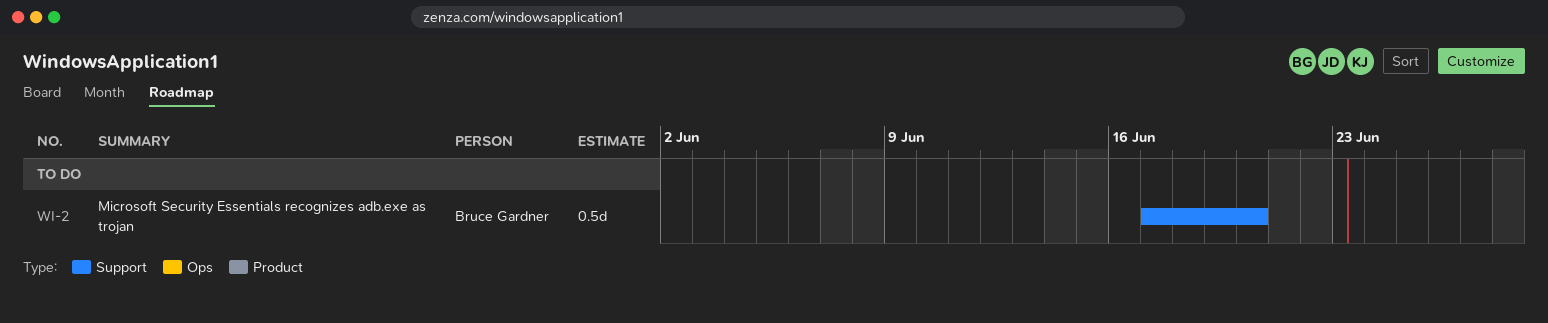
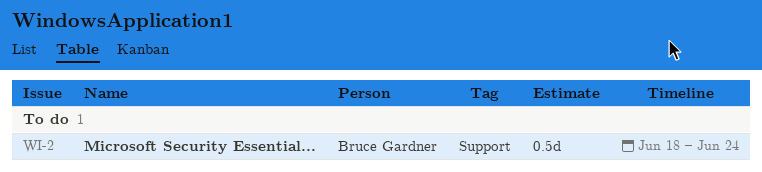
WI-2, start: Jun 17 -> Jun 18
WI-2, due: Jun 20 -> Jun 24

